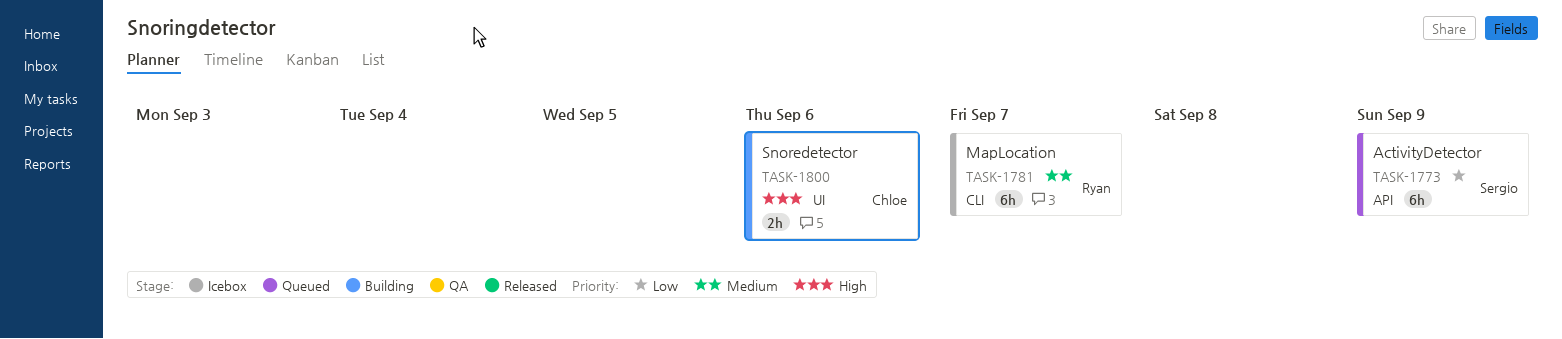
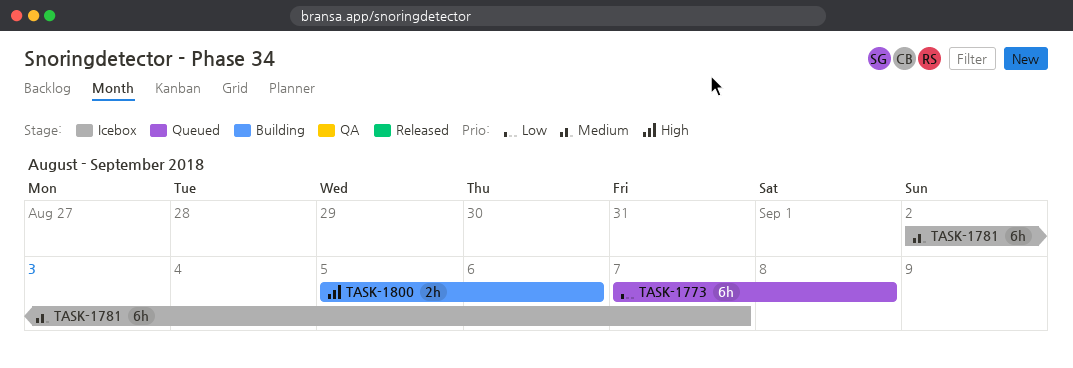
TASK-1773, due: Sep 9 -> Sep 8

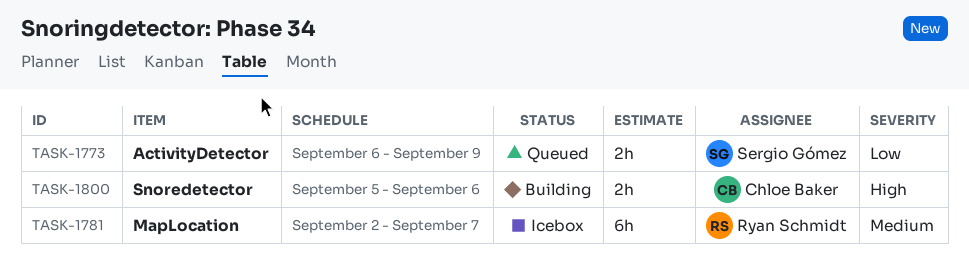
TASK-1773, estimate: 6h -> 2h
TASK-1773, start: Sep 7 -> Sep 6
TASK-1773, due: Sep 8 -> Sep 9

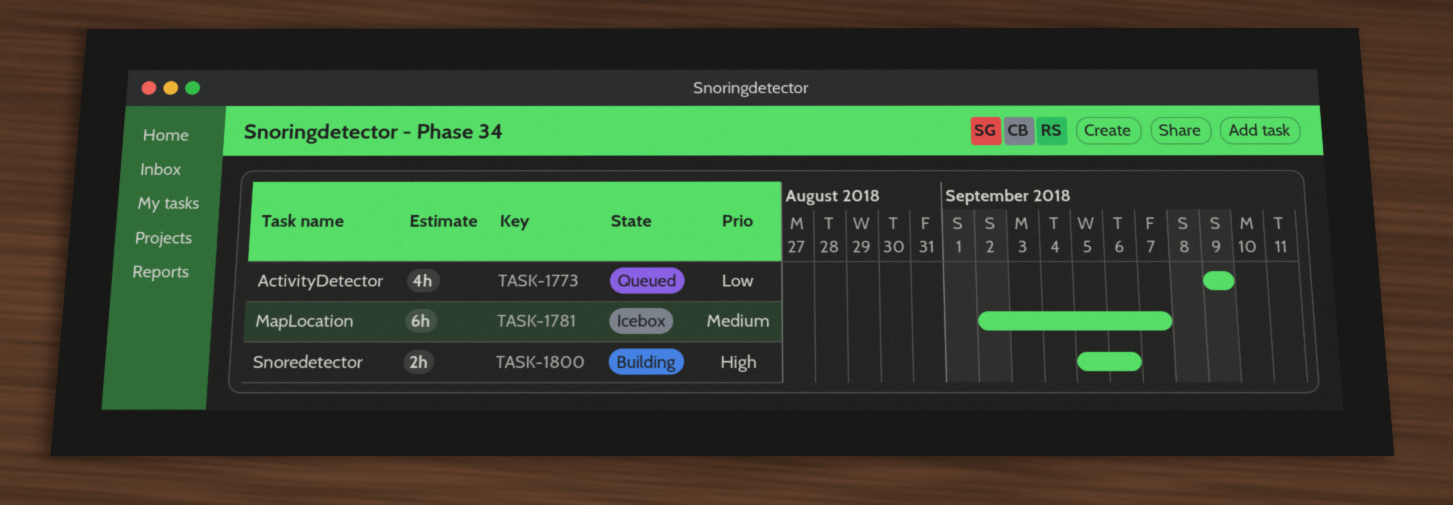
TASK-1773, estimate: 2h -> 4h
TASK-1773, start: Sep 6 -> Sep 9

